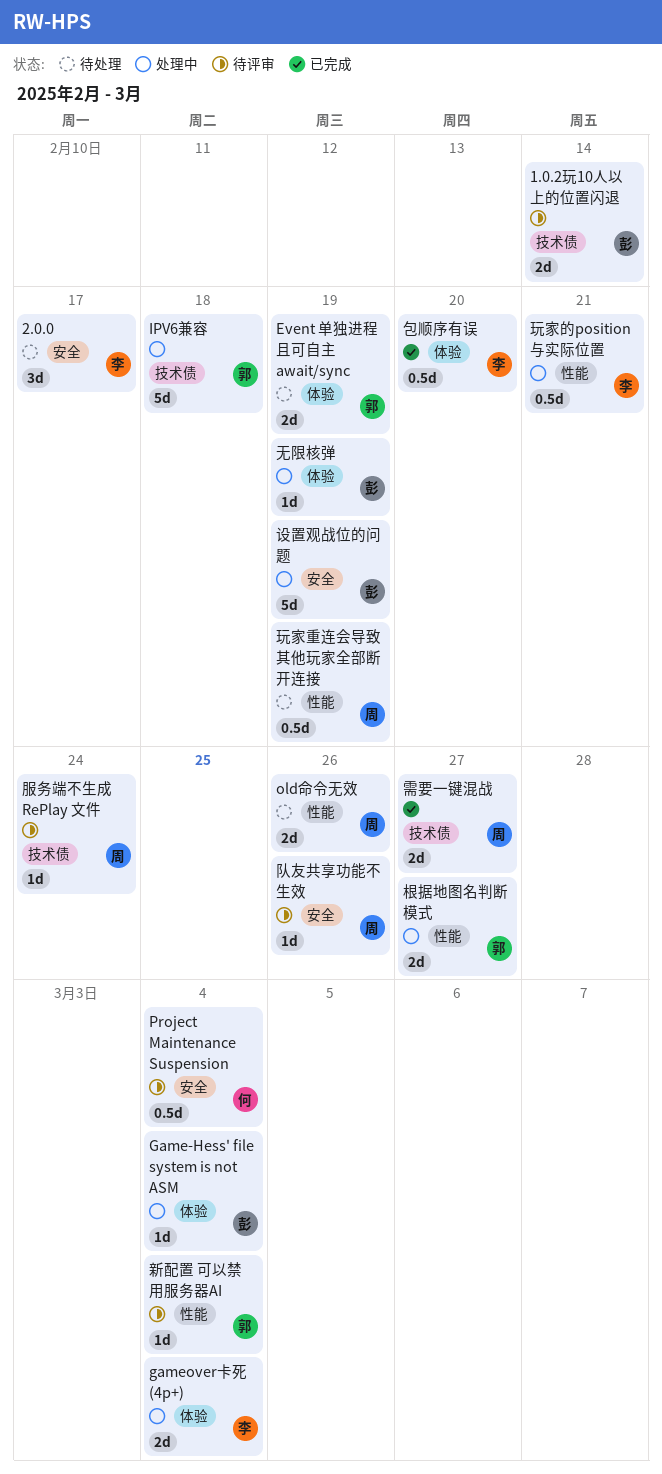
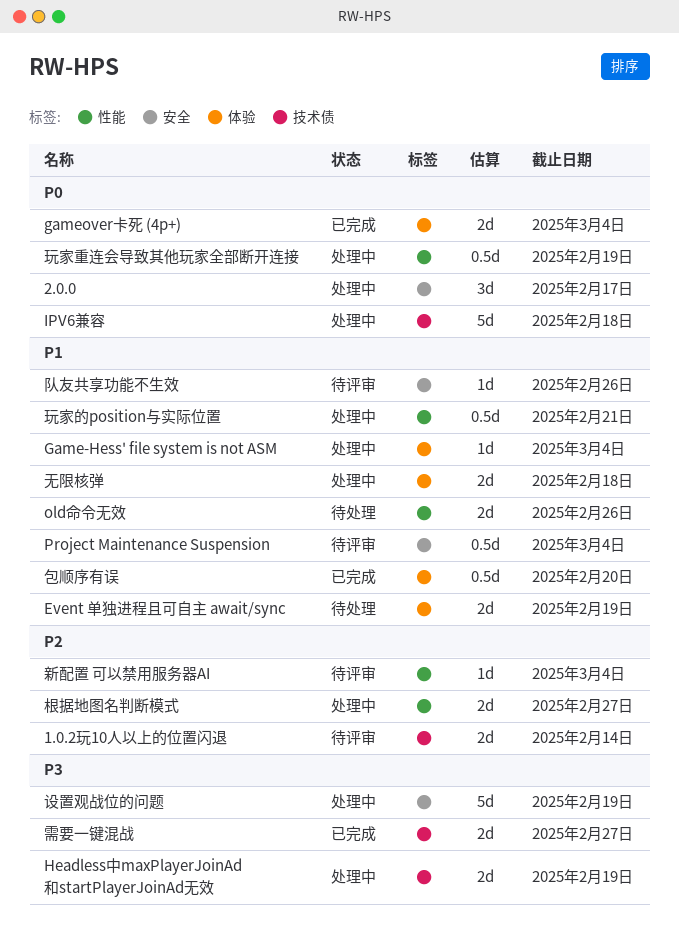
2.0.0, status: 待处理 -> 处理中
gameover卡死 (4p+), status: 处理中 -> 已完成
Headless中maxPlayerJoinAd和startPlayerJoinAd无效: none -> present
无限核弹, estimate: 1d -> 2d
无限核弹, due: Feb 19 -> Feb 18
服务端不生成 RePlay 文件: present -> none
玩家重连会导致其他玩家全部断开连接, status: 待处理 -> 处理中

